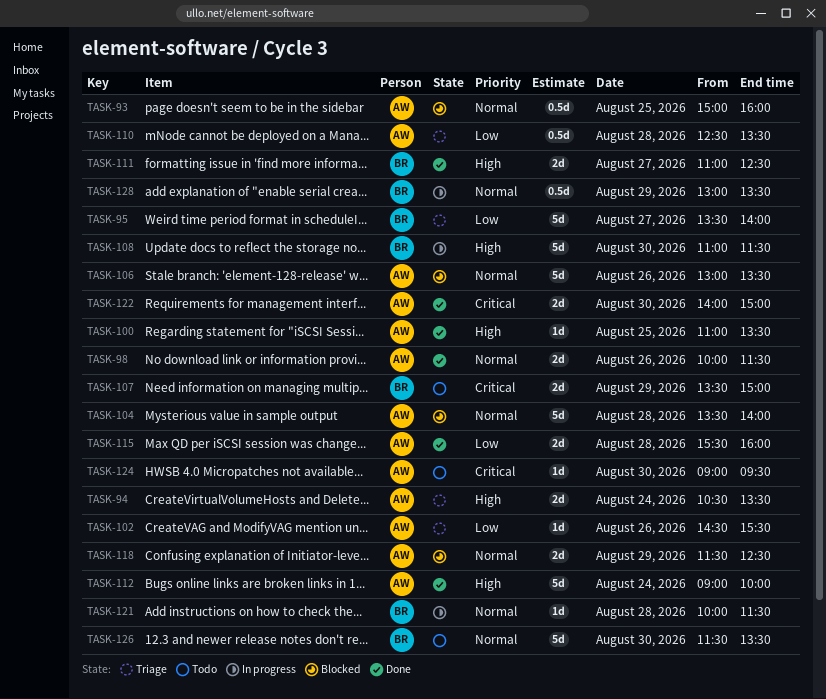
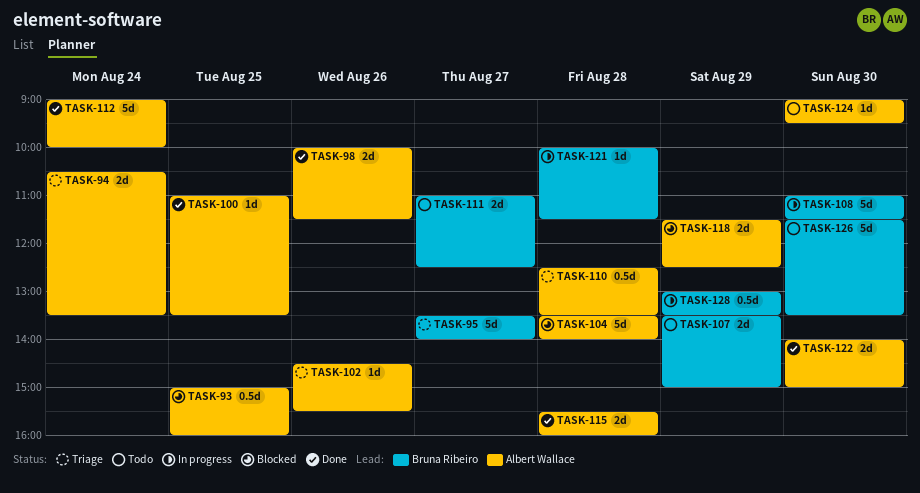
TASK-106: present -> none
TASK-111, status: Done -> Todo

